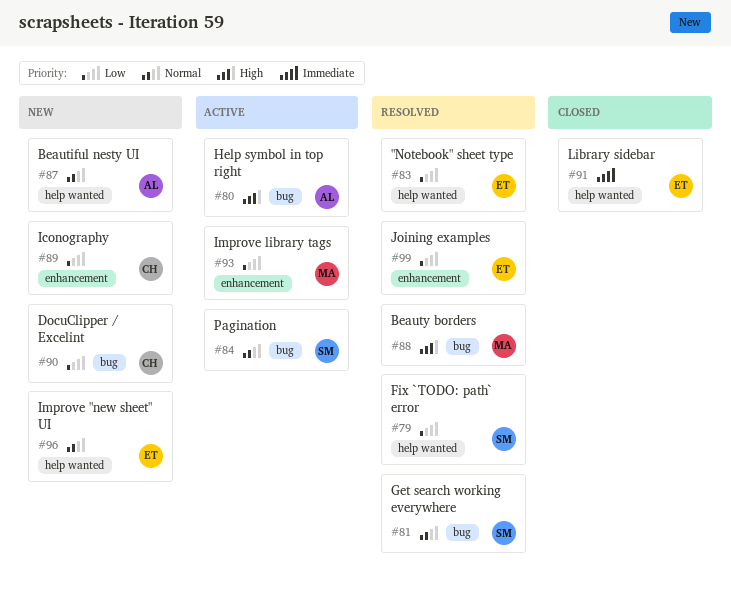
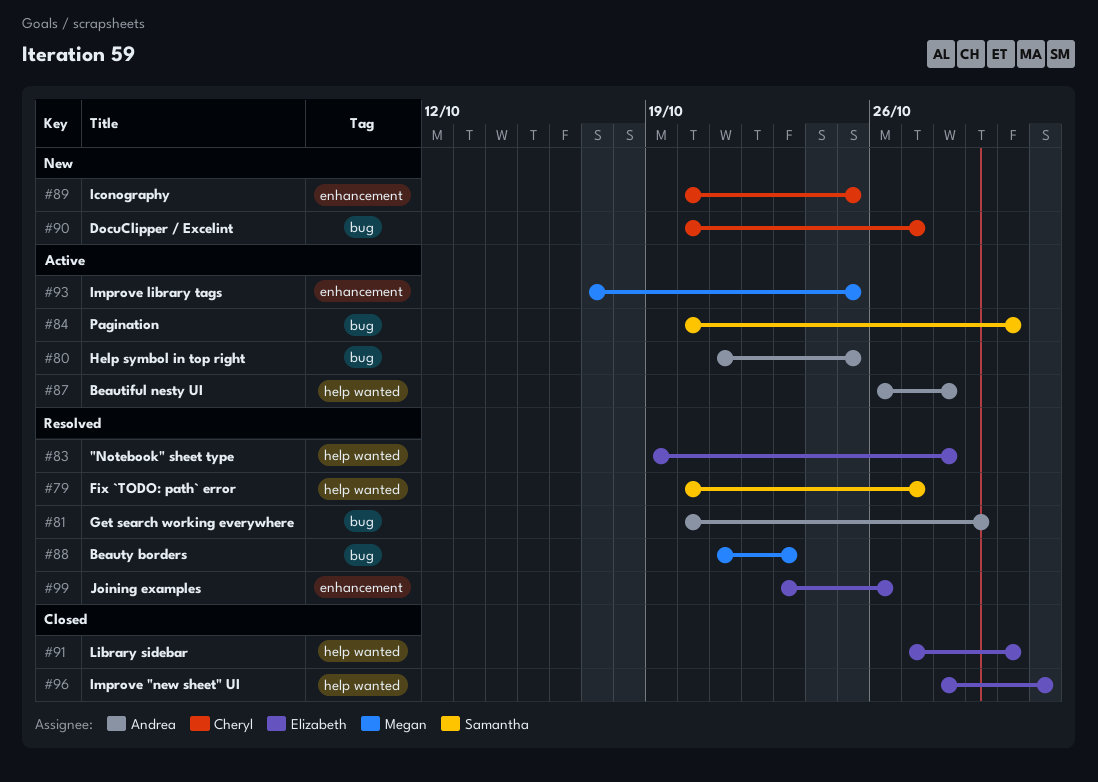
#81, owner: Samantha -> Andrea
#87, status: New -> Active
#96, status: New -> Closed

